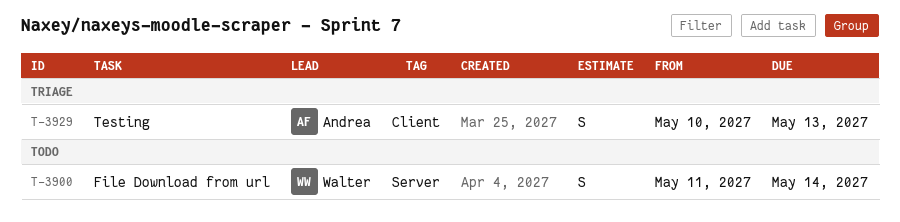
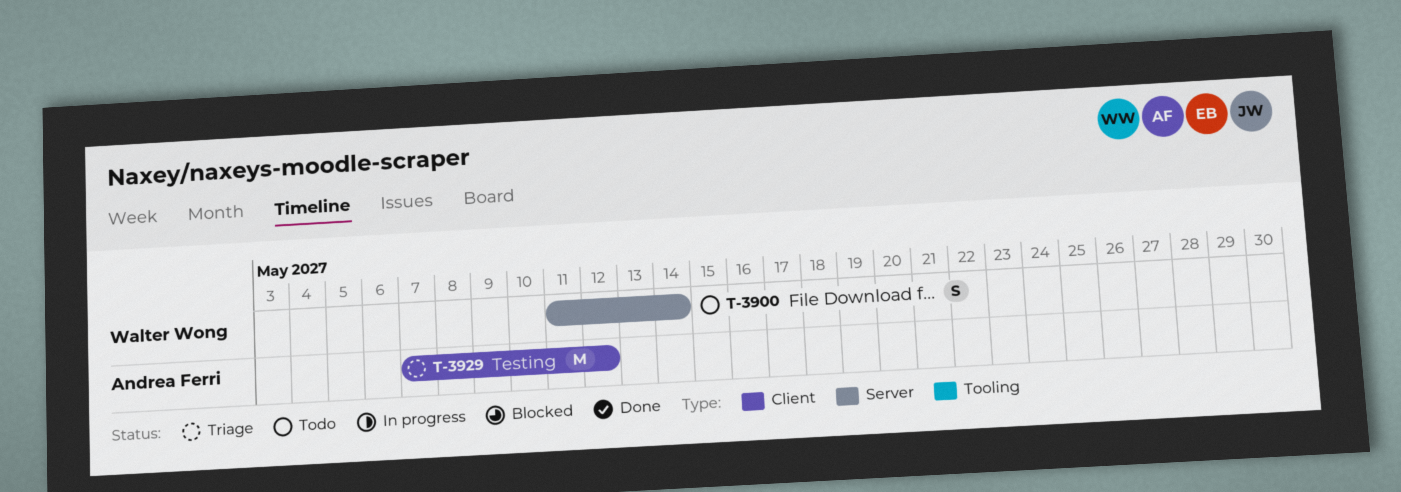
T-3929, estimate: S -> M
T-3929, start: May 10 -> May 7
T-3929, due: May 13 -> May 12

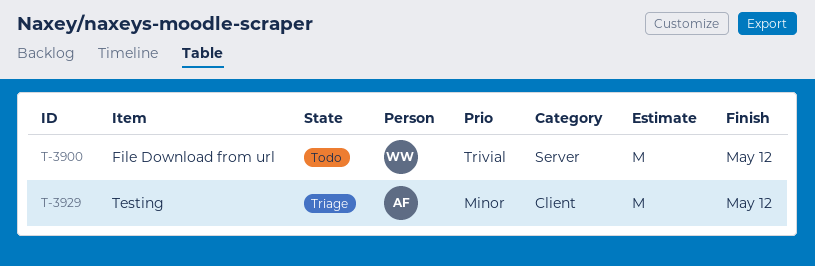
T-3900, estimate: S -> M
T-3900, due: May 14 -> May 12

